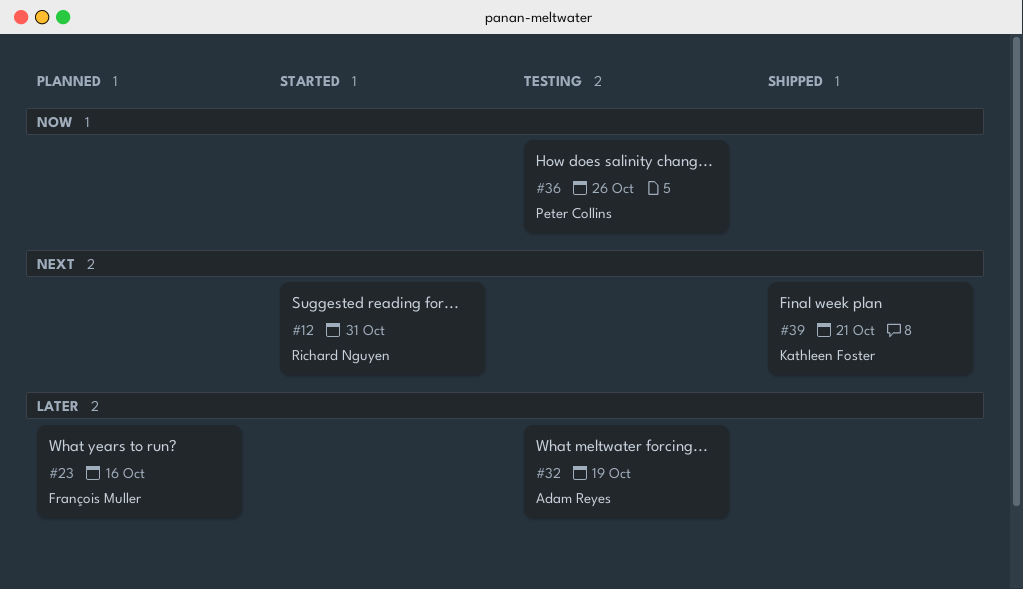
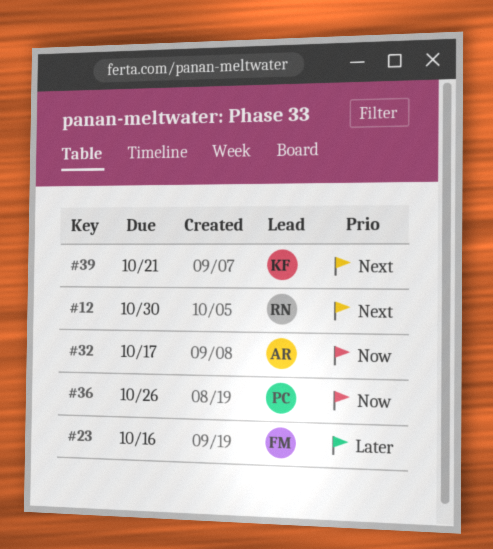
#12, due: Oct 31 -> Oct 30
#32, priority: Later -> Now
#32, due: Oct 19 -> Oct 17

